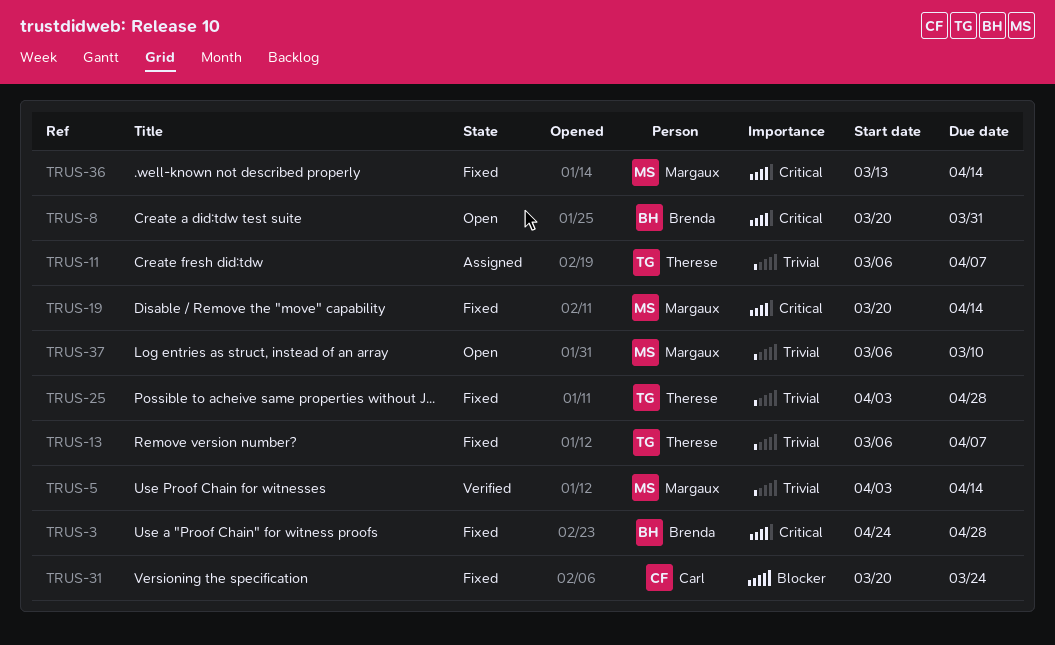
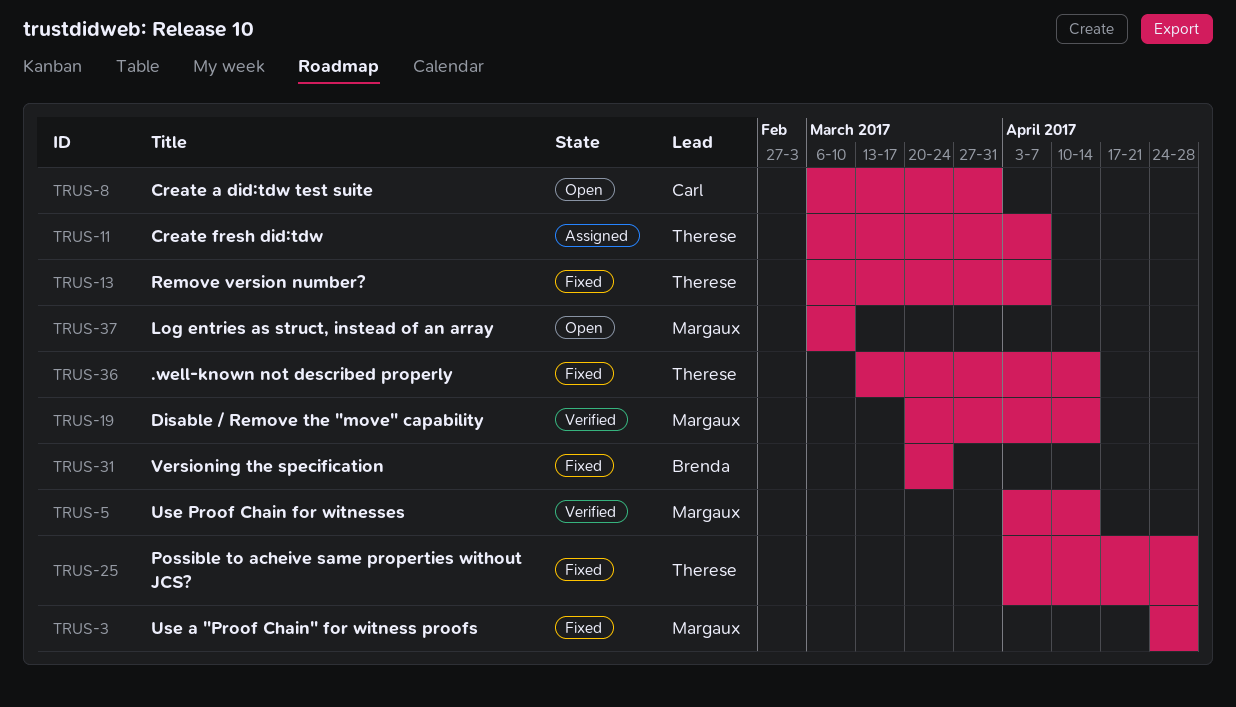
TRUS-3, owner: Brenda -> Margaux
TRUS-8, owner: Brenda -> Carl
TRUS-8, start: Mar 20 -> Mar 6
TRUS-19, status: Fixed -> Verified
TRUS-31, owner: Carl -> Brenda
TRUS-36, owner: Margaux -> Therese

